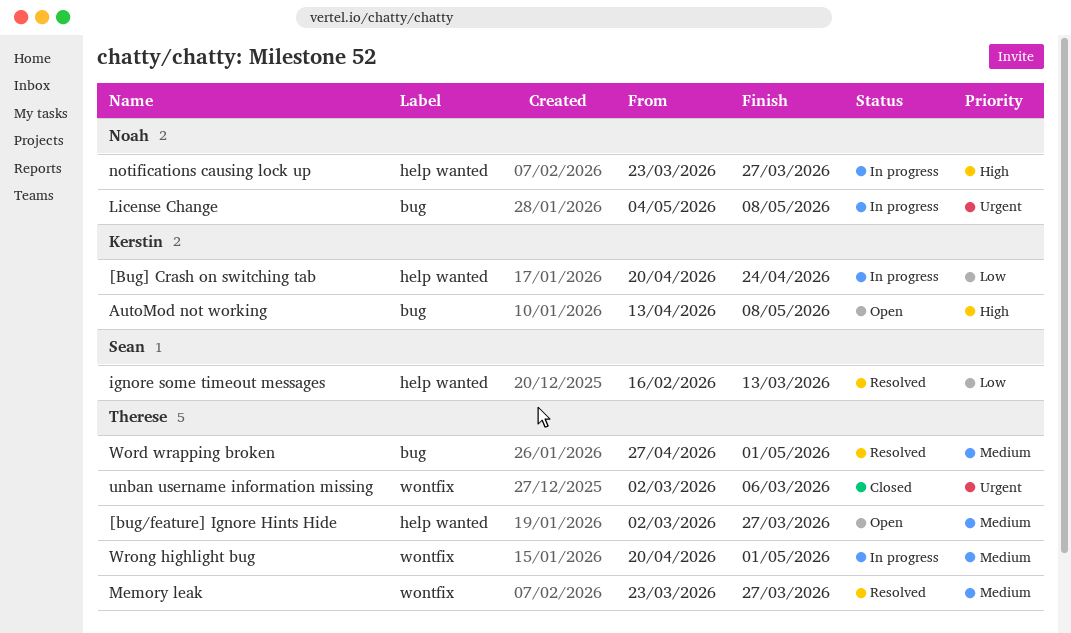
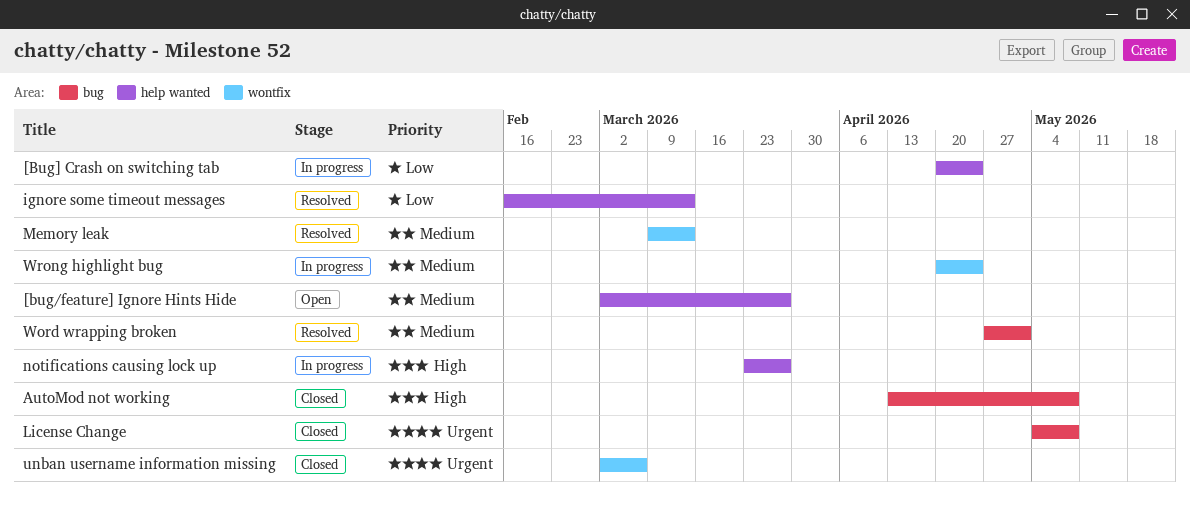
AutoMod not working, status: Open -> Closed
License Change, status: In progress -> Closed
Memory leak, start: Mar 23 -> Mar 9
Memory leak, due: Mar 27 -> Mar 13
Wrong highlight bug, due: May 1 -> Apr 24

